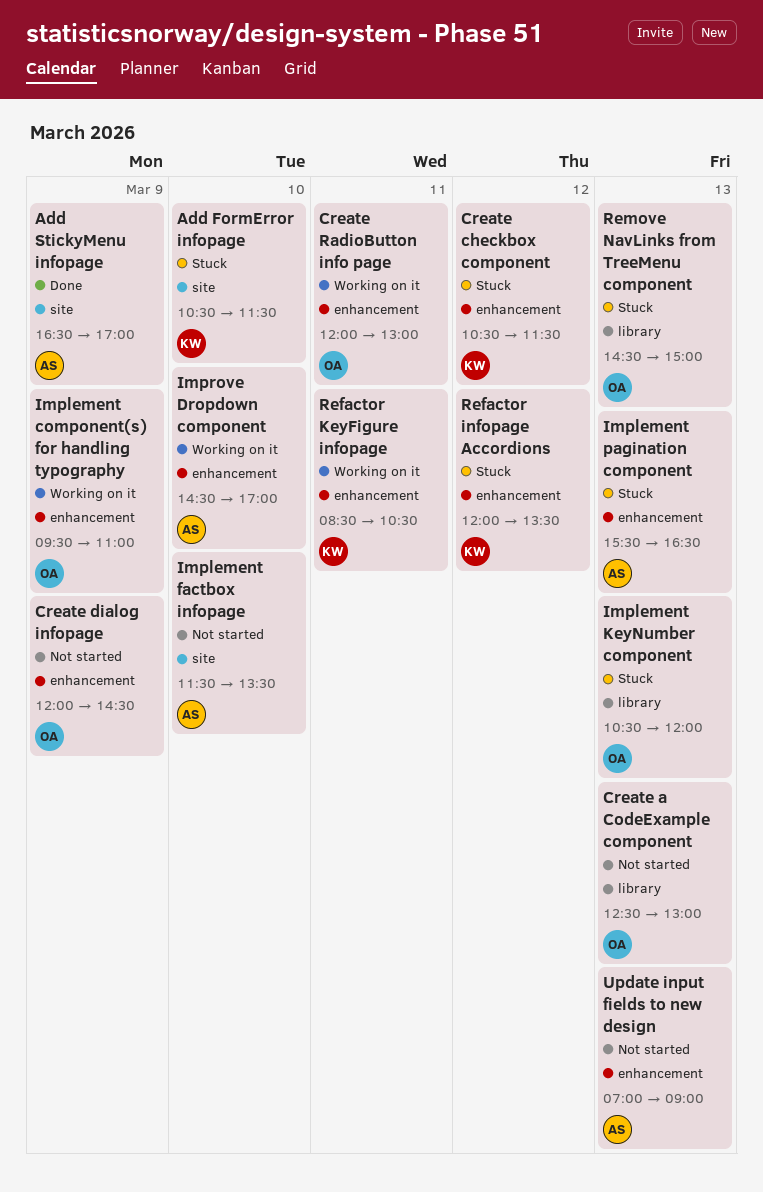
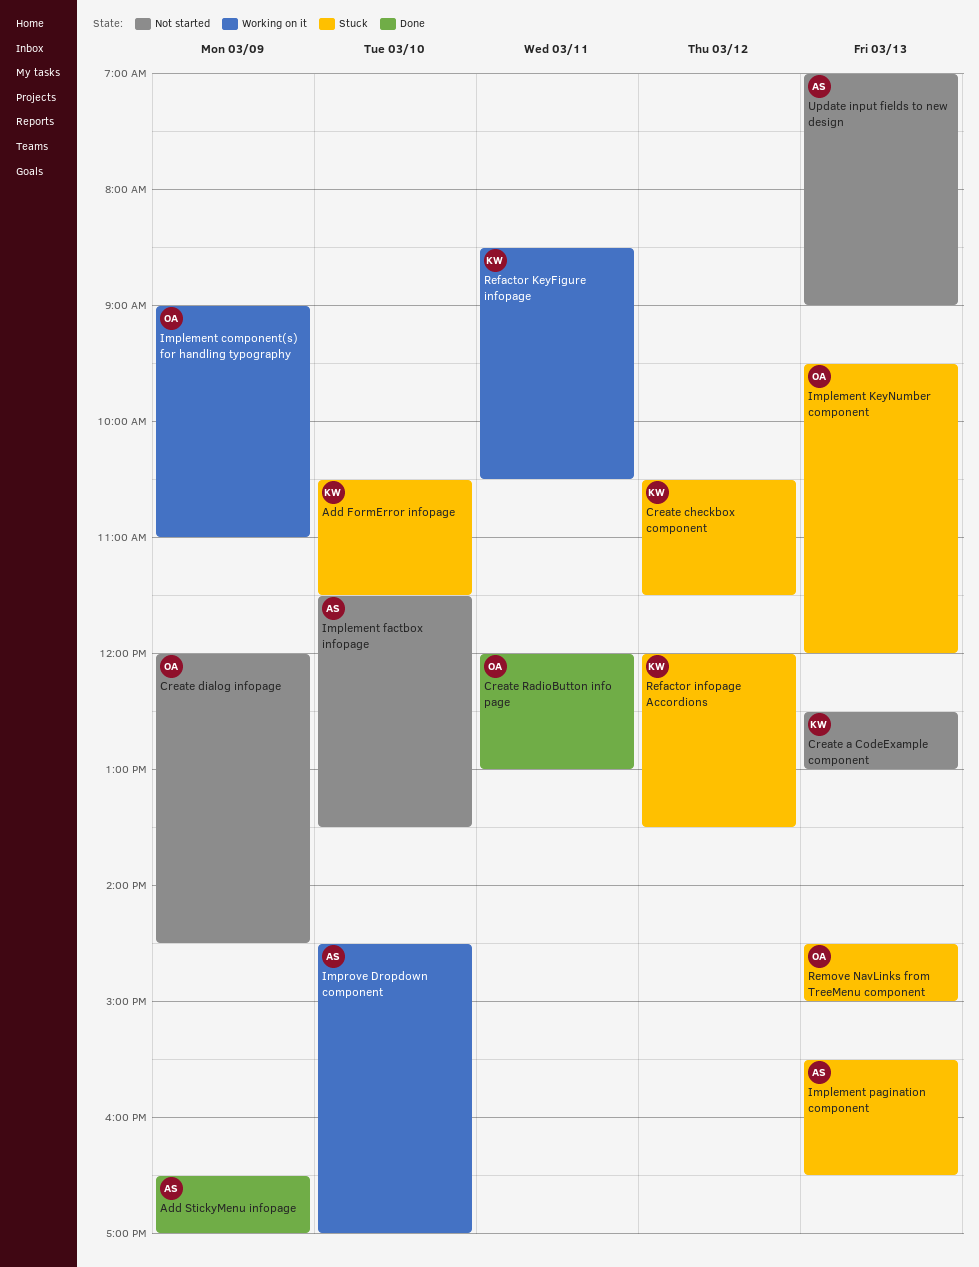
Create a CodeExample component, owner: OA -> KW
Create RadioButton info page, status: Working on it -> Done
Implement component(s) for handling typography, begins: 09:30 -> 09:00
Implement KeyNumber component, begins: 10:30 -> 09:30

